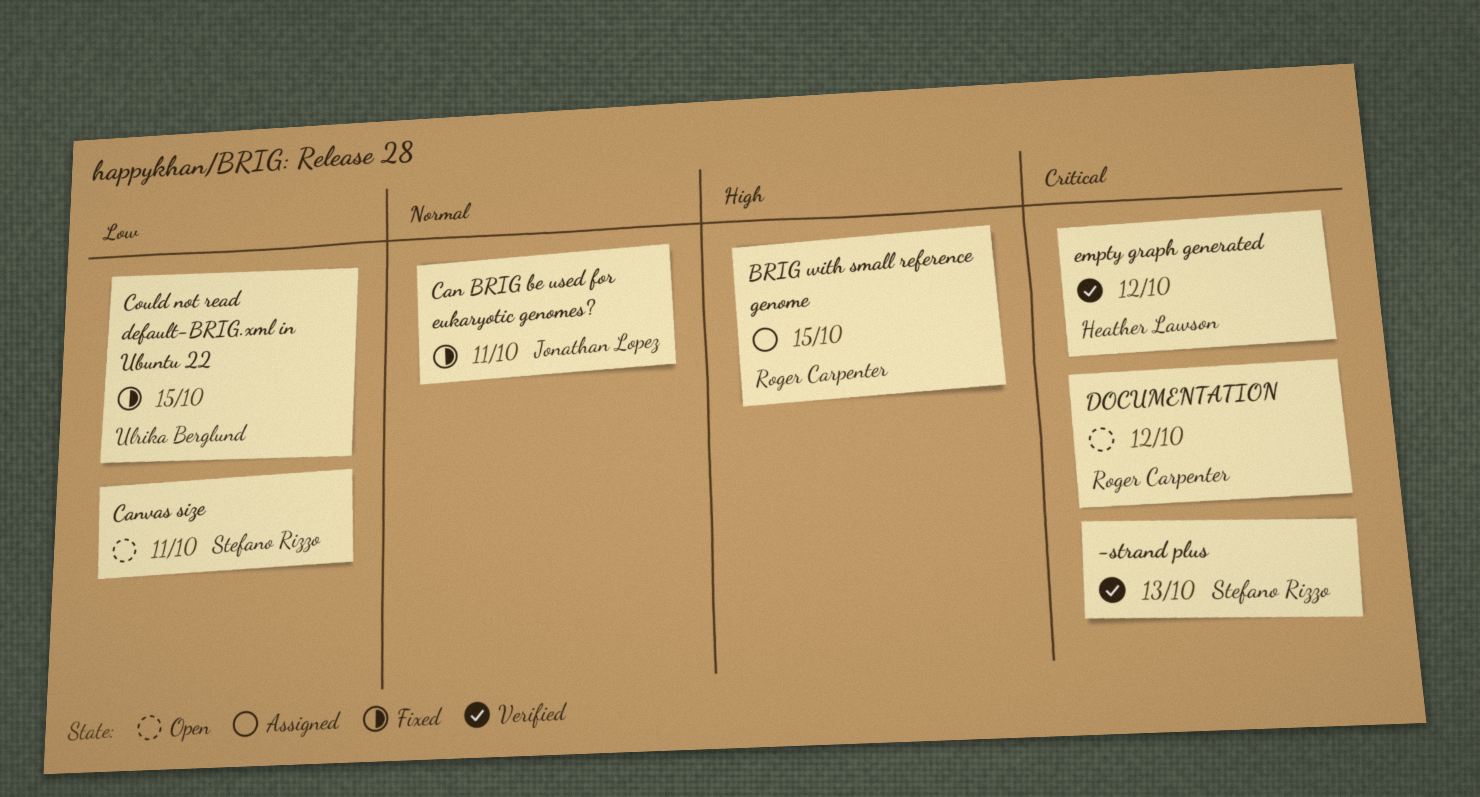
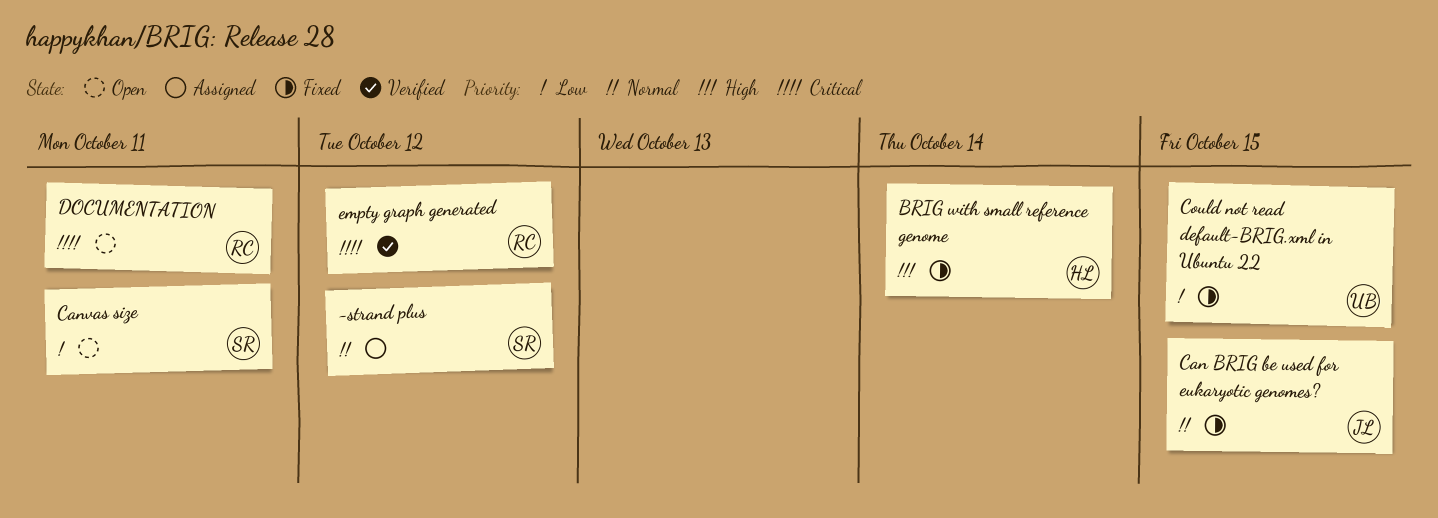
-strand plus, status: Verified -> Assigned
-strand plus, priority: Critical -> Normal
-strand plus, due: Oct 13 -> Oct 12
BRIG with small reference genome, status: Assigned -> Fixed
BRIG with small reference genome, owner: Roger Carpenter -> Heather Lawson
BRIG with small reference genome, due: Oct 15 -> Oct 14
Can BRIG be used for eukaryotic genomes?, due: Oct 11 -> Oct 15
DOCUMENTATION, due: Oct 12 -> Oct 11
empty graph generated, owner: Heather Lawson -> Roger Carpenter

